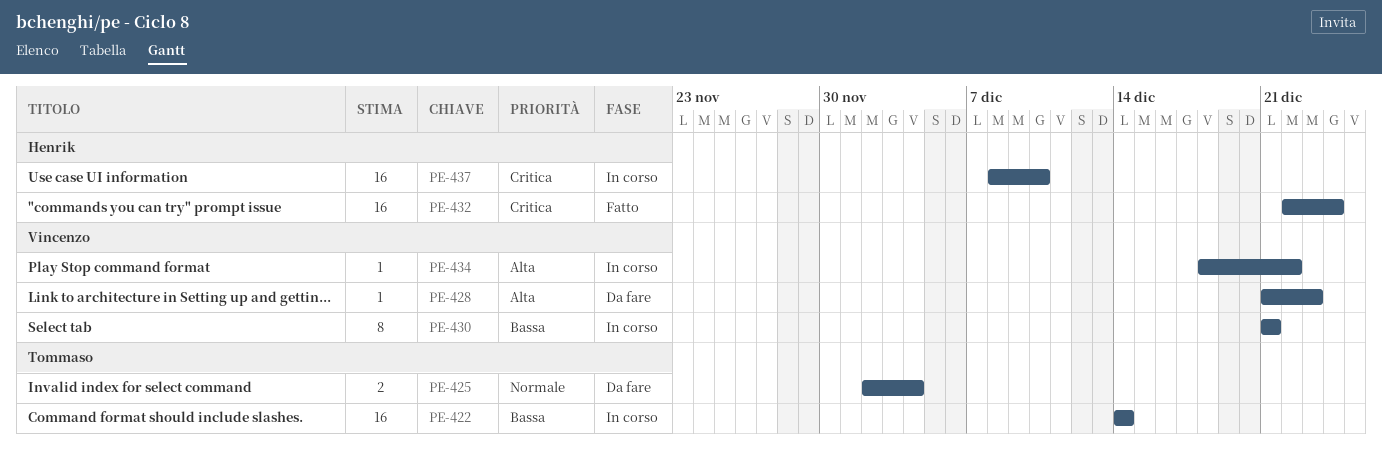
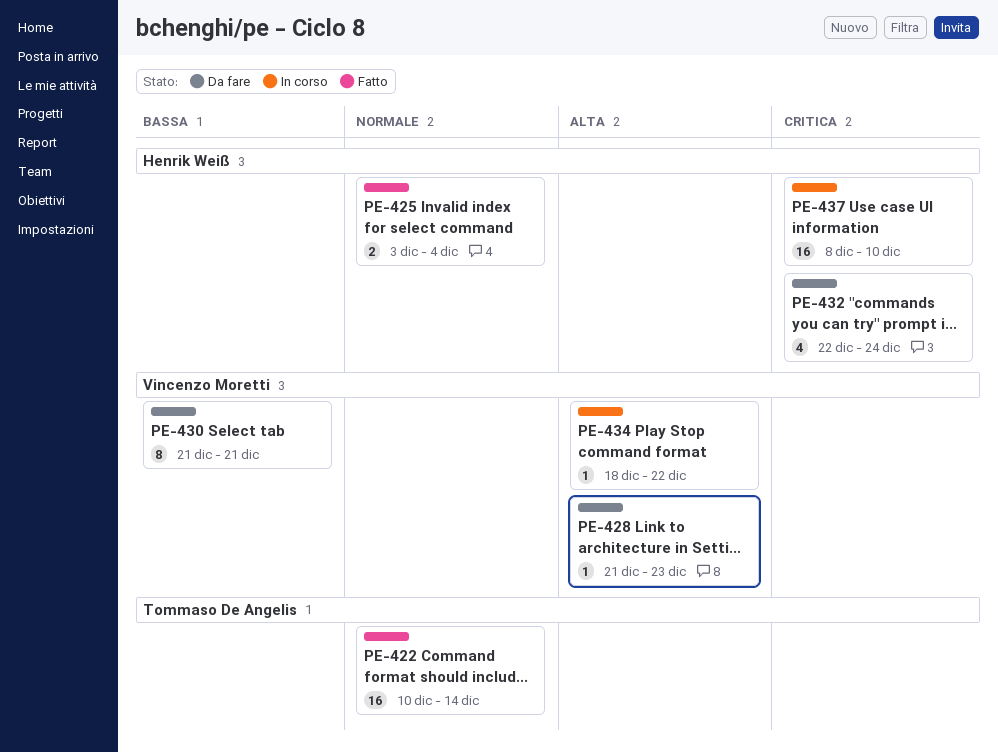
PE-422, status: In corso -> Fatto
PE-422, priority: Bassa -> Normale
PE-422, start: Dec 14 -> Dec 10
PE-425, status: Da fare -> Fatto
PE-425, owner: Tommaso De Angelis -> Henrik Weiß
PE-425, start: Dec 2 -> Dec 3
PE-430, status: In corso -> Da fare
PE-432, status: Fatto -> Da fare
PE-432, estimate: 16 -> 4

